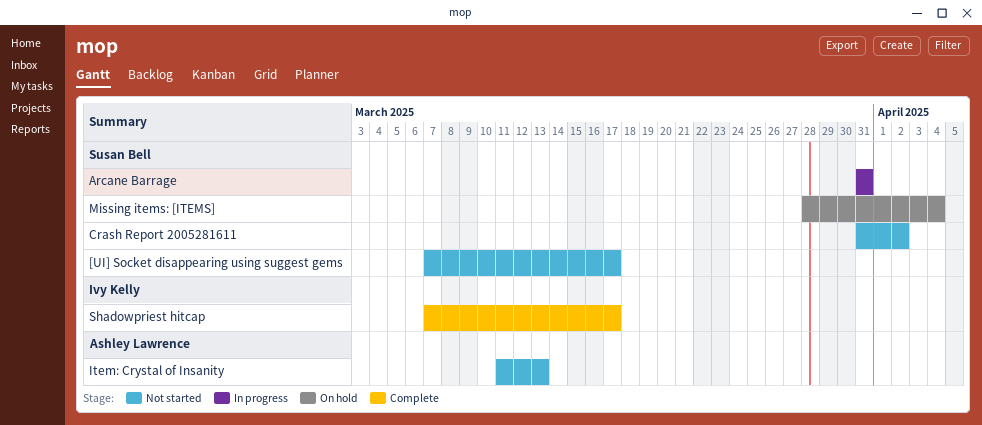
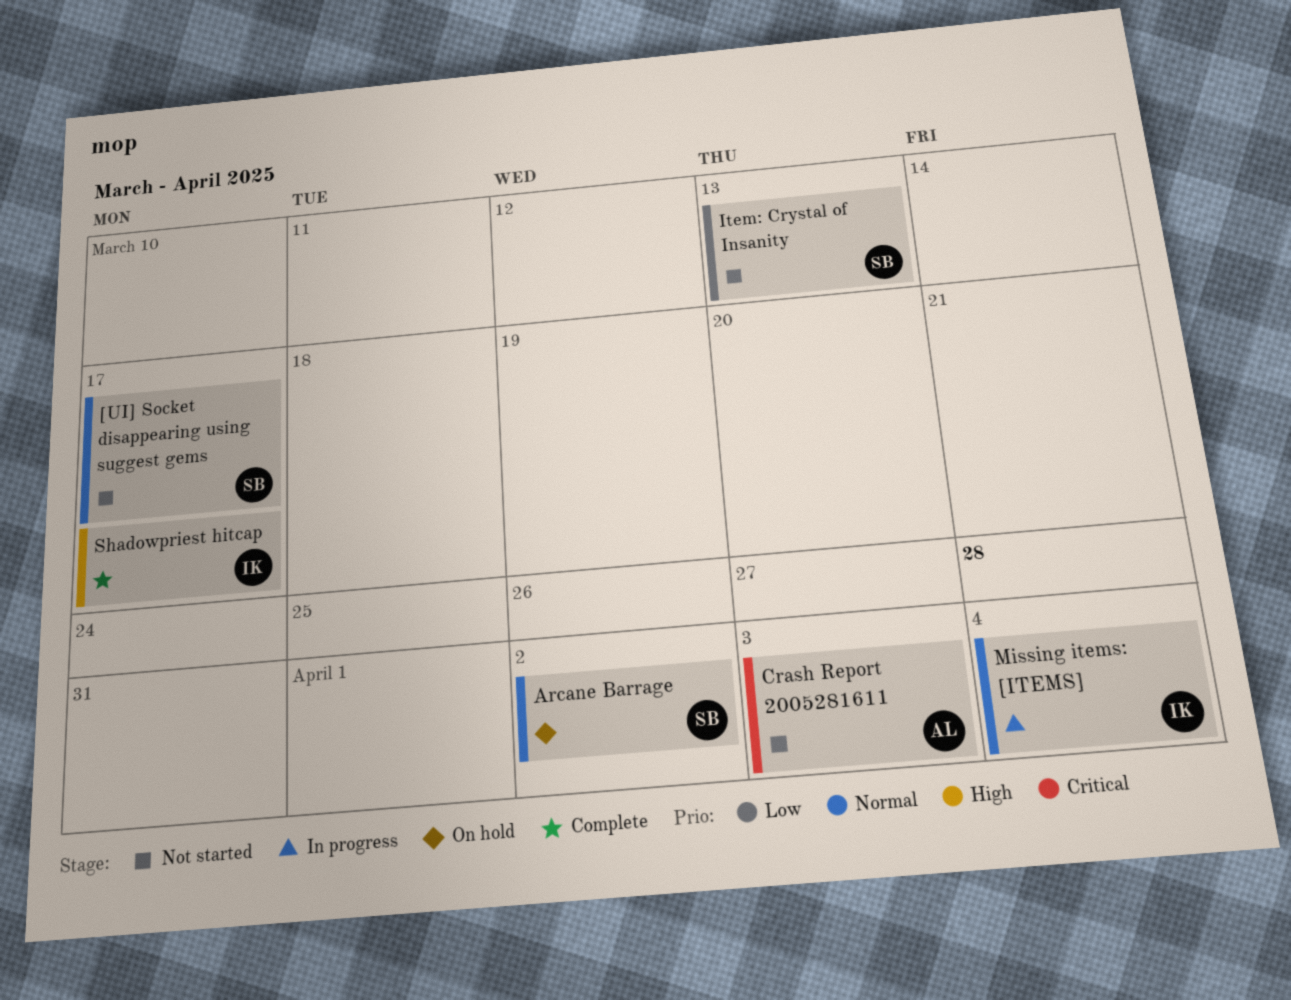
Arcane Barrage, status: In progress -> On hold
Arcane Barrage, due: Mar 31 -> Apr 2
Crash Report 2005281611, owner: Susan Bell -> Ashley Lawrence
Crash Report 2005281611, due: Apr 2 -> Apr 3
Item: Crystal of Insanity, owner: Ashley Lawrence -> Susan Bell
Missing items: [ITEMS], status: On hold -> In progress
Missing items: [ITEMS], owner: Susan Bell -> Ivy Kelly

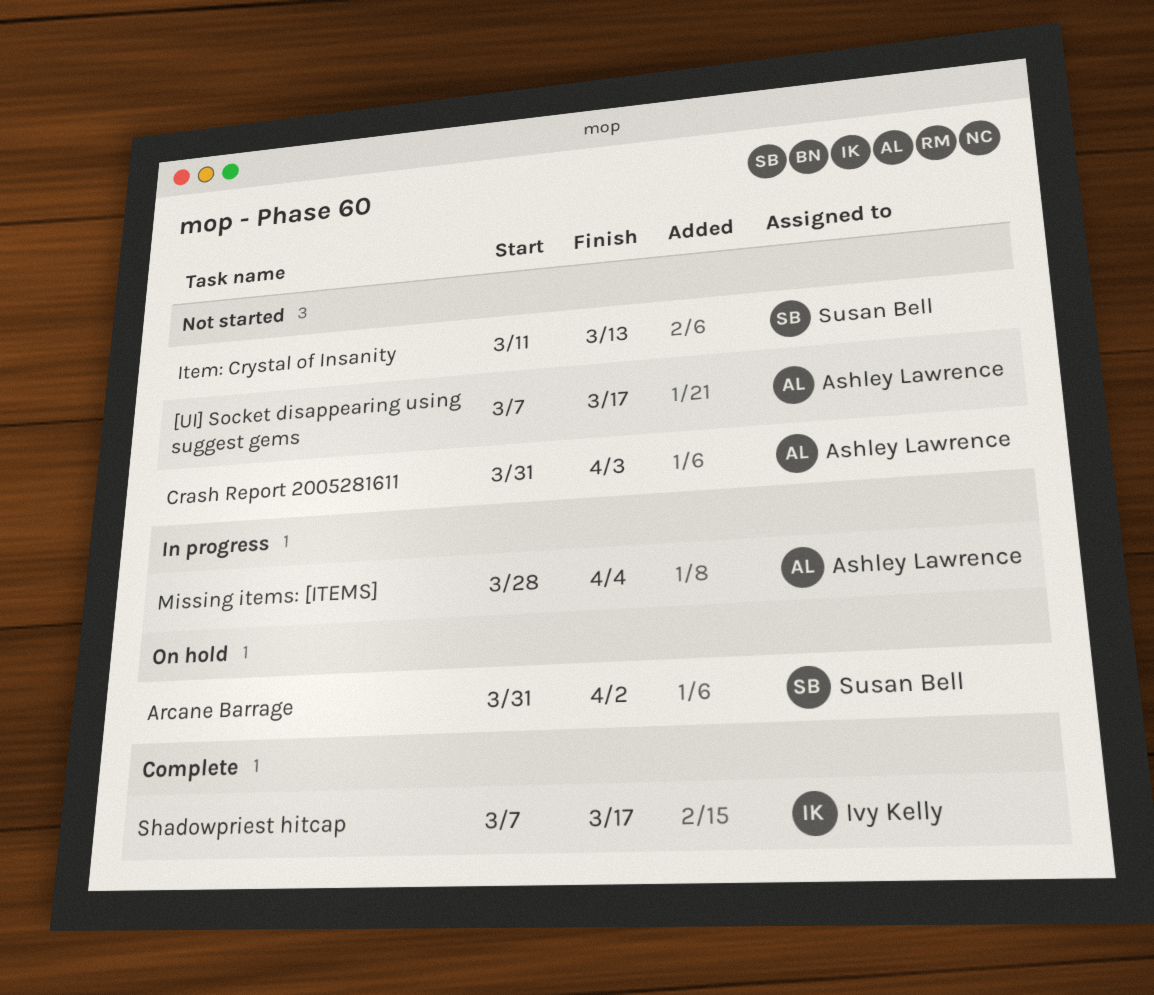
[UI] Socket disappearing using suggest gems, owner: Susan Bell -> Ashley Lawrence
Missing items: [ITEMS], owner: Ivy Kelly -> Ashley Lawrence

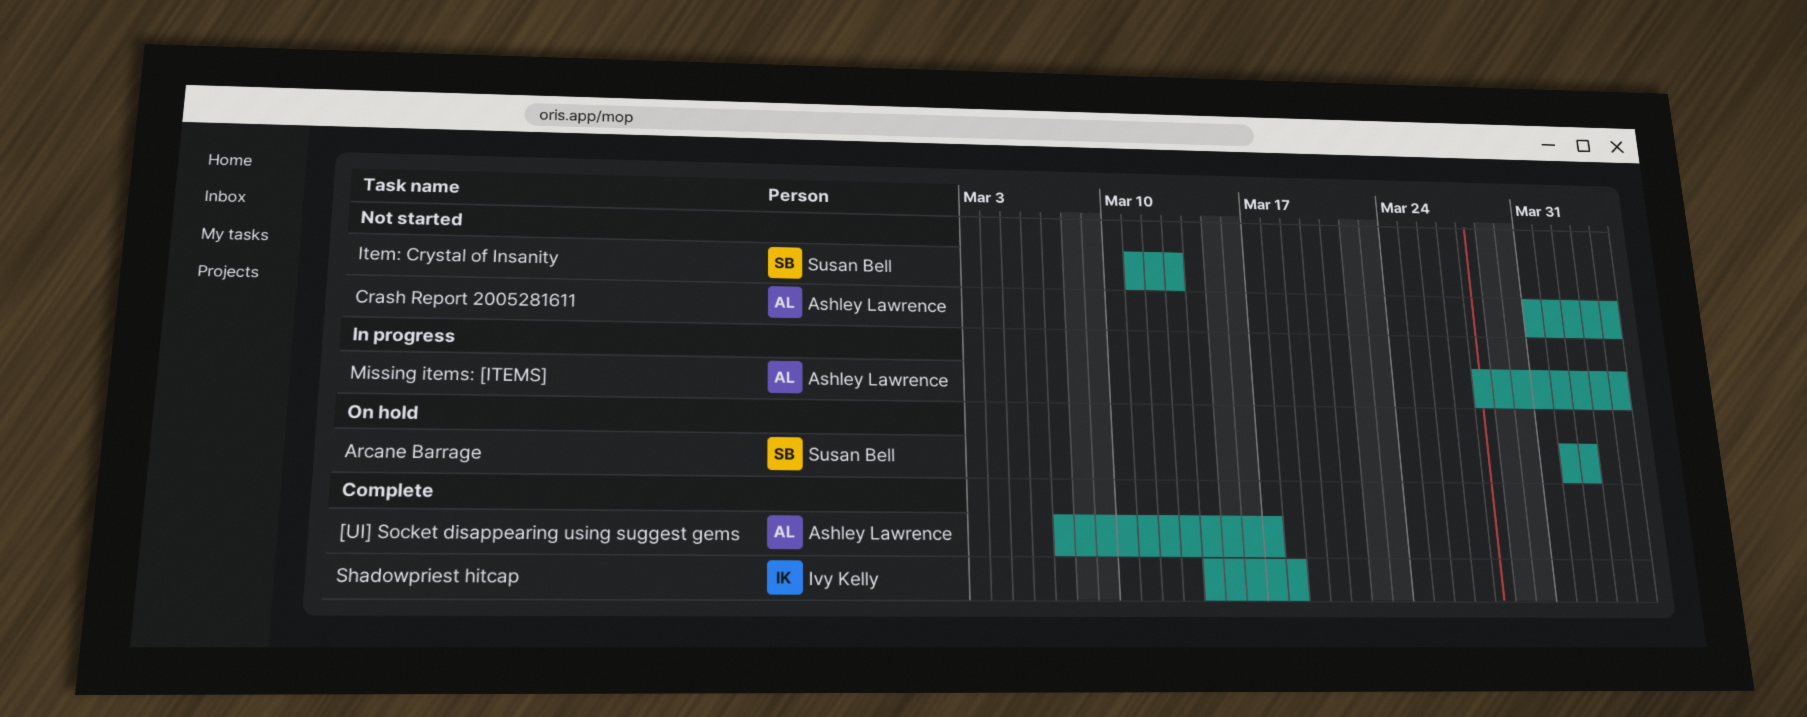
[UI] Socket disappearing using suggest gems, status: Not started -> Complete
Arcane Barrage, start: Mar 31 -> Apr 1
Crash Report 2005281611, due: Apr 3 -> Apr 4
Shadowpriest hitcap, start: Mar 7 -> Mar 14
Shadowpriest hitcap, due: Mar 17 -> Mar 18

